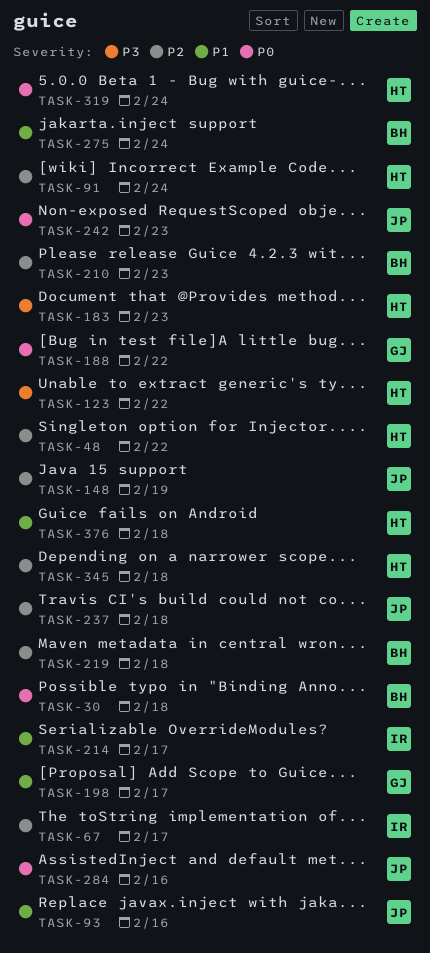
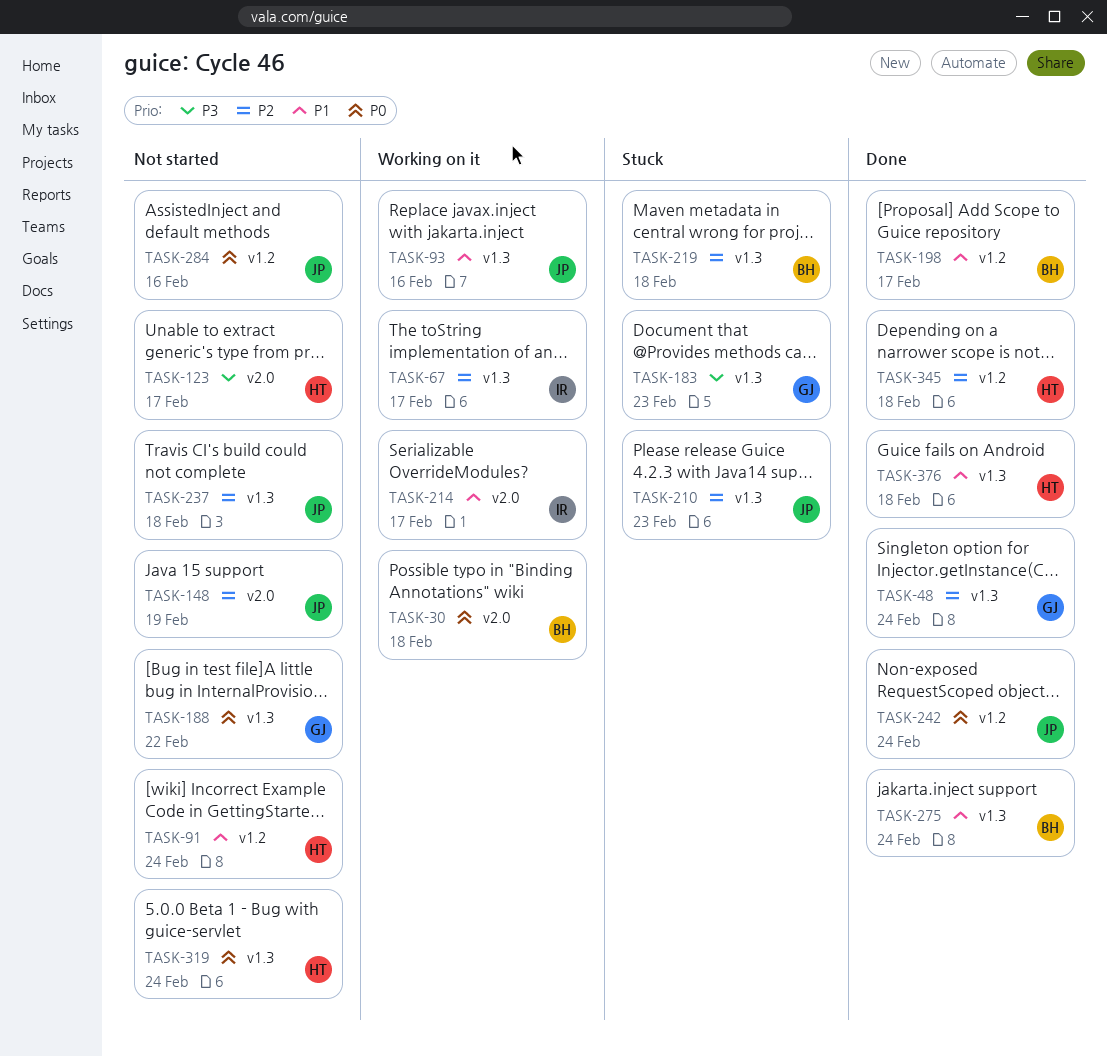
TASK-48, owner: HT -> GJ
TASK-48, due: Feb 22 -> Feb 24
TASK-91, priority: P2 -> P1
TASK-123, due: Feb 22 -> Feb 17
TASK-183, owner: HT -> GJ
TASK-198, owner: GJ -> BH
TASK-210, owner: BH -> JP
TASK-242, due: Feb 23 -> Feb 24

